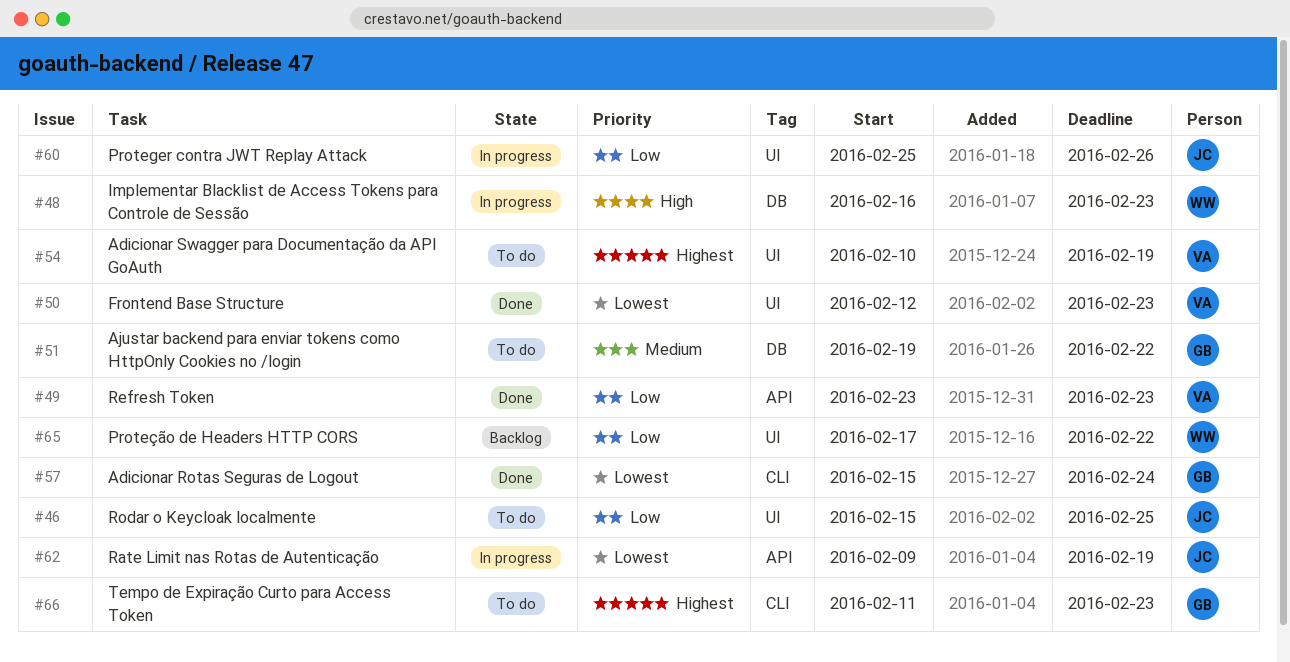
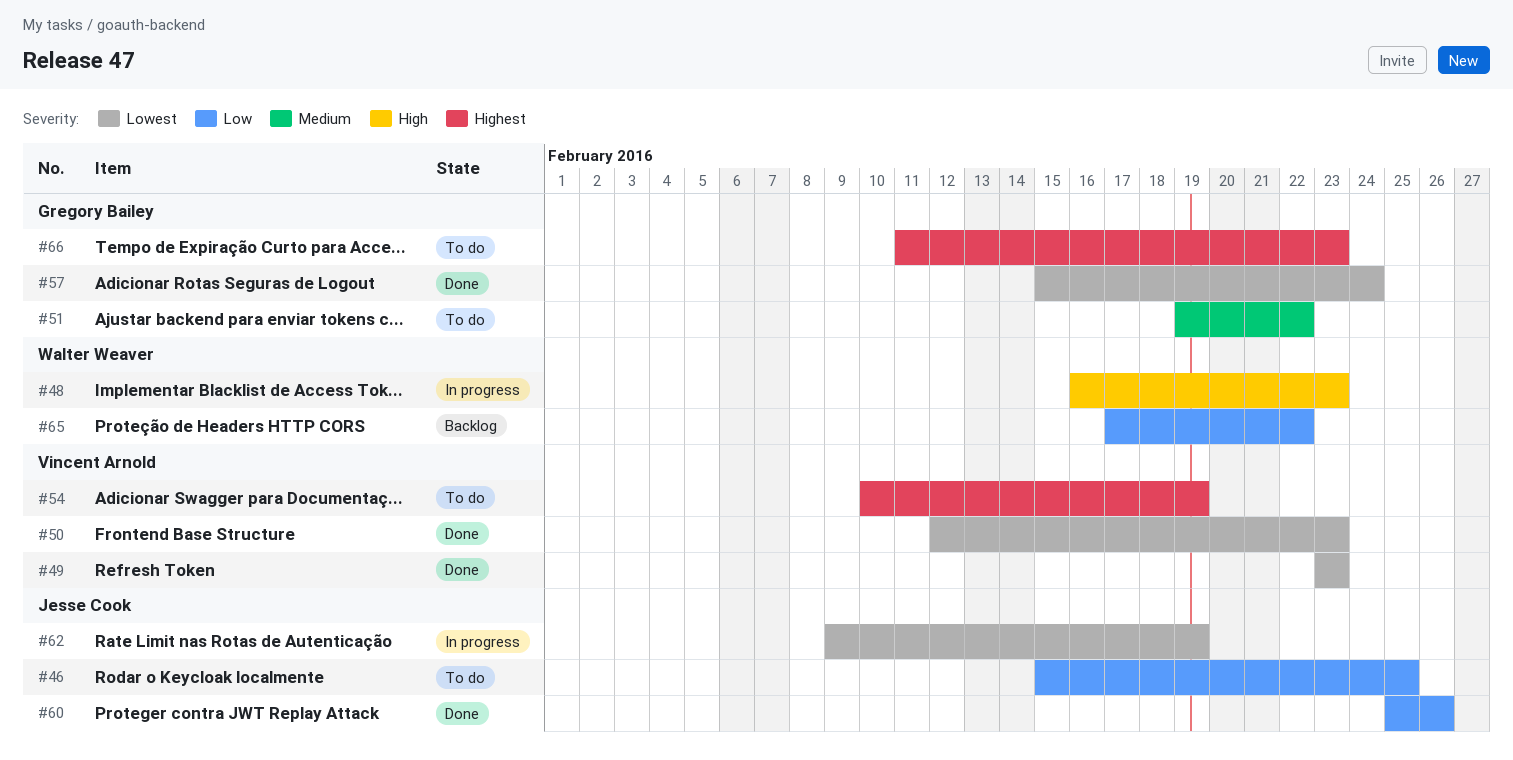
#49, priority: Low -> Lowest
#60, status: In progress -> Done

